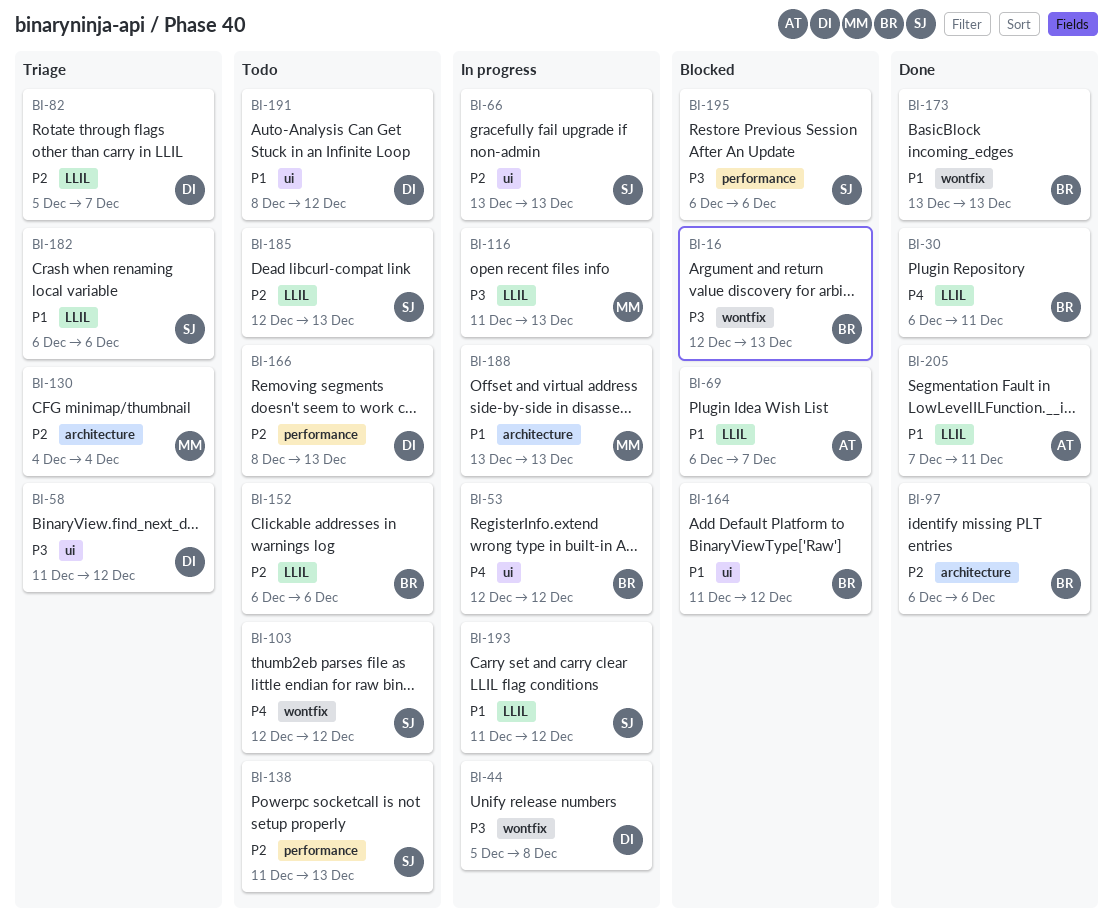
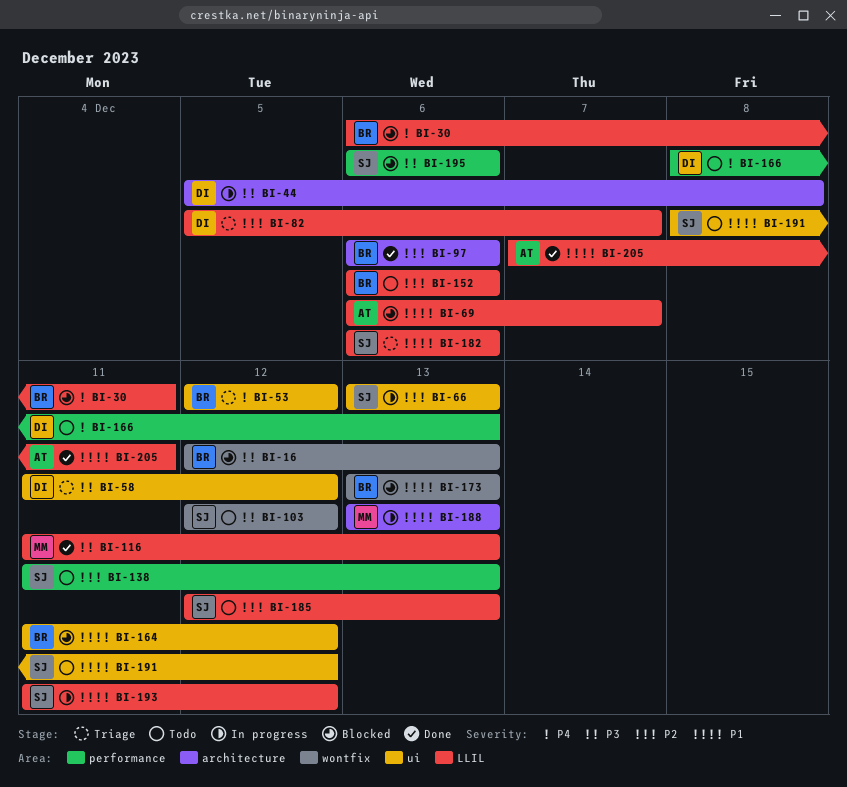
BI-30, status: Done -> Blocked
BI-44, label: wontfix -> architecture
BI-53, status: In progress -> Triage
BI-103, priority: P4 -> P3
BI-116, status: In progress -> Done
BI-130: present -> none
BI-166, priority: P2 -> P4
BI-173, status: Done -> Blocked
BI-191, owner: DI -> SJ

